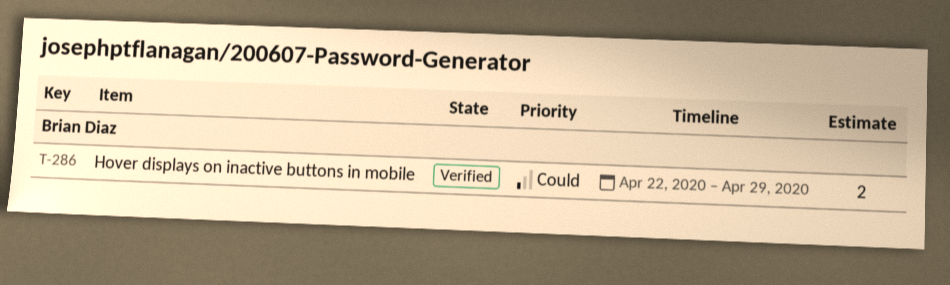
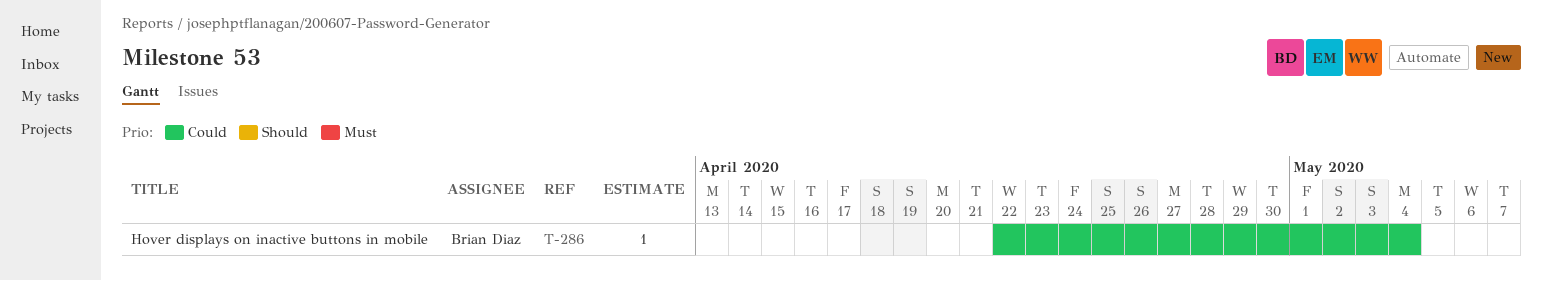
T-286, estimate: 2 -> 1
T-286, due: Apr 29 -> May 4

